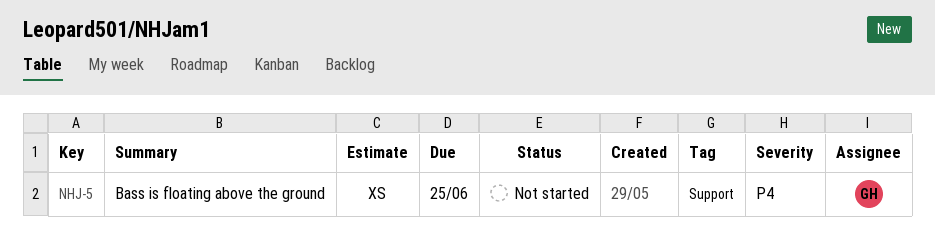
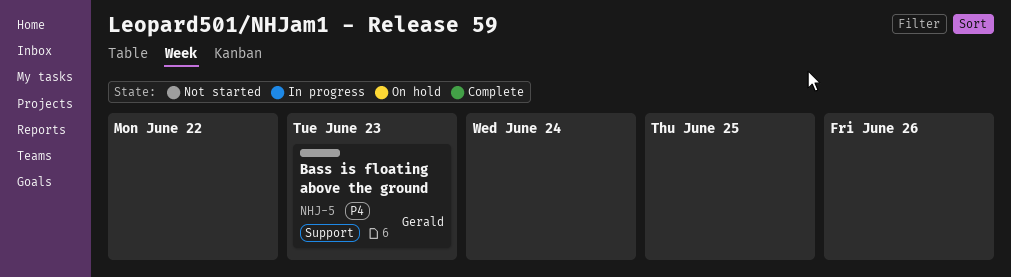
NHJ-5, due: Jun 25 -> Jun 23

